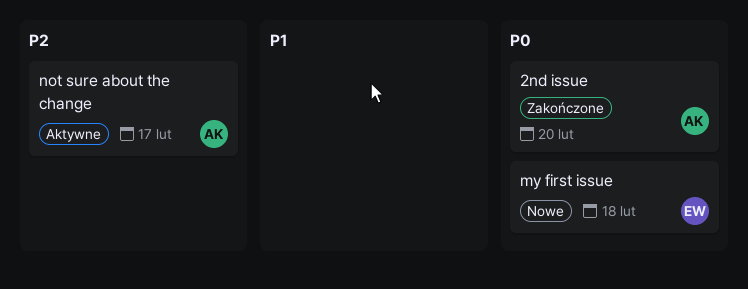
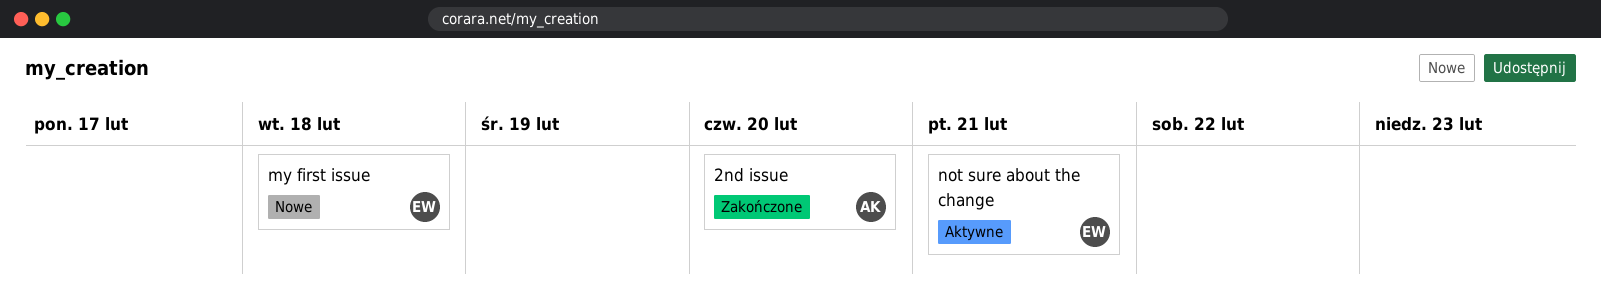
not sure about the change, owner: AK -> EW
not sure about the change, due: Feb 17 -> Feb 21

